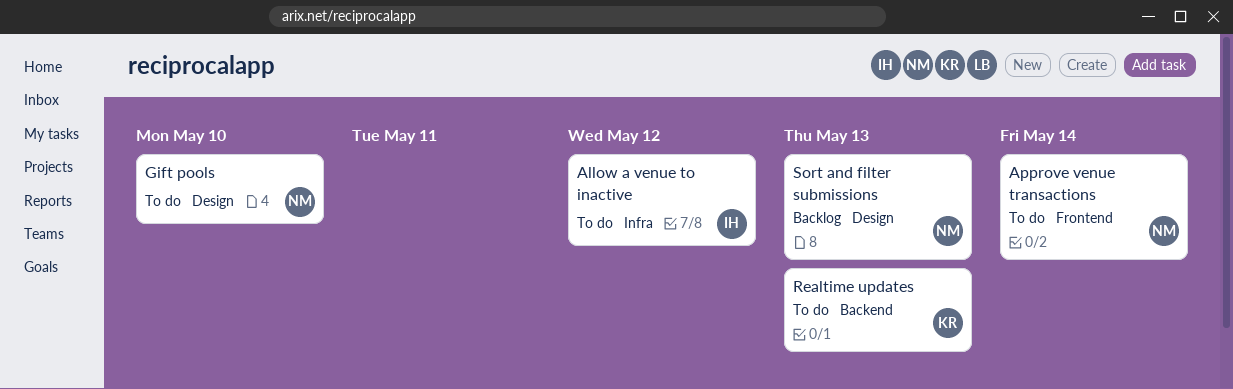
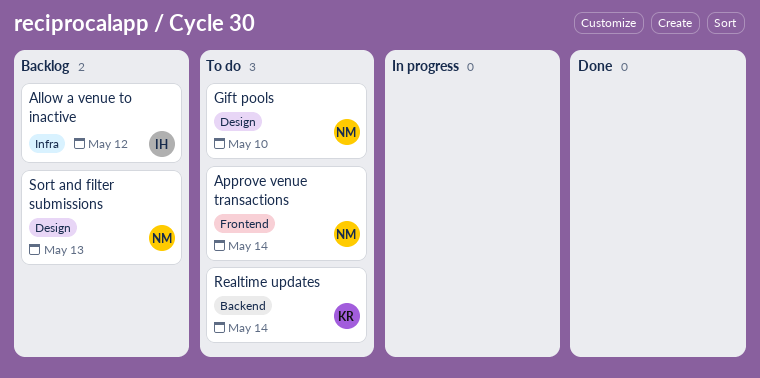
Allow a venue to inactive, status: To do -> Backlog
Realtime updates, due: May 13 -> May 14

